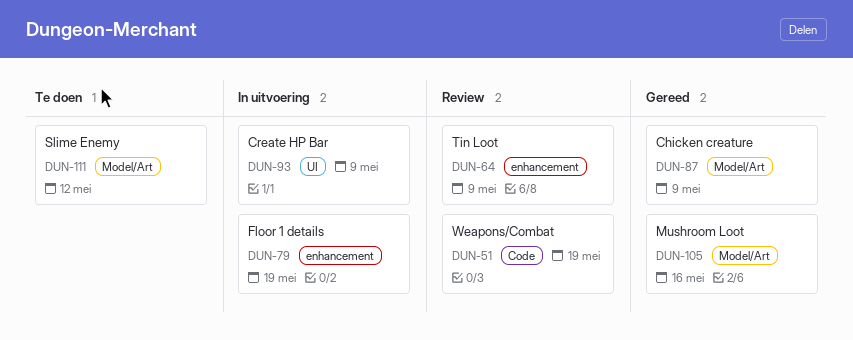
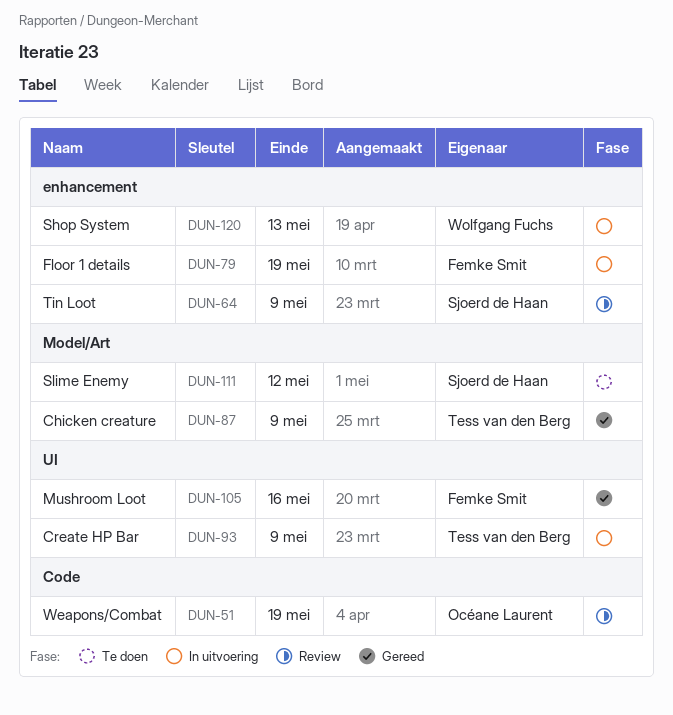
DUN-105, label: Model/Art -> UI
DUN-120: none -> present

